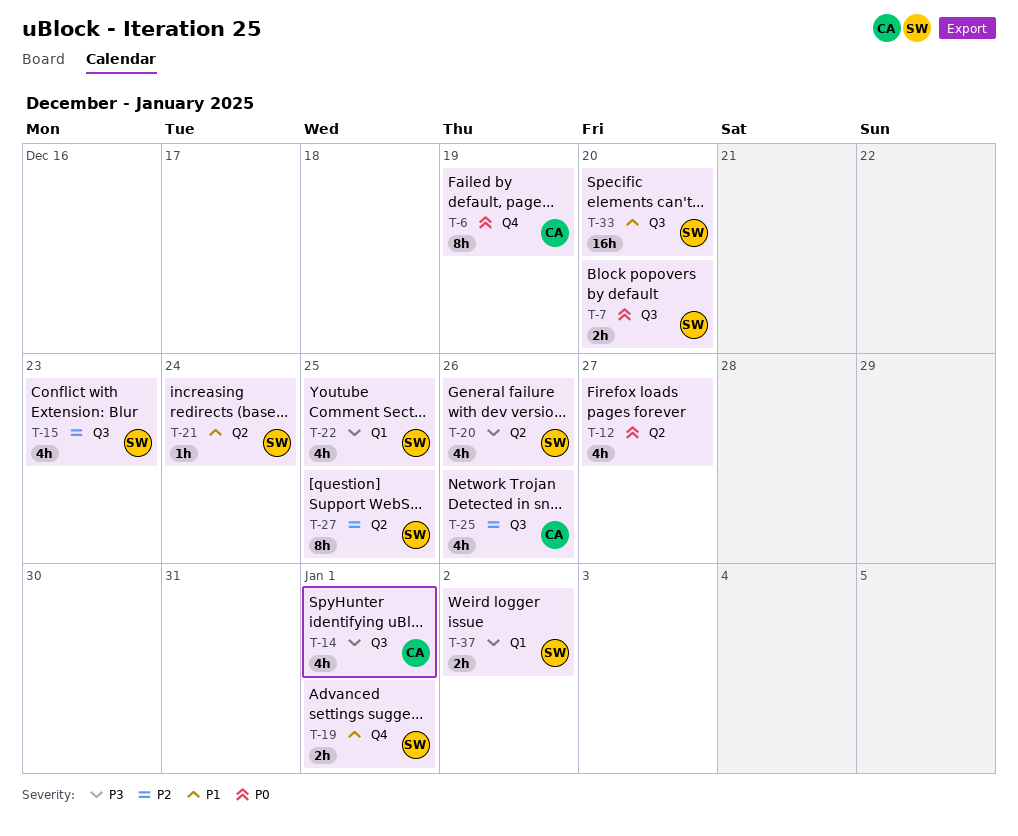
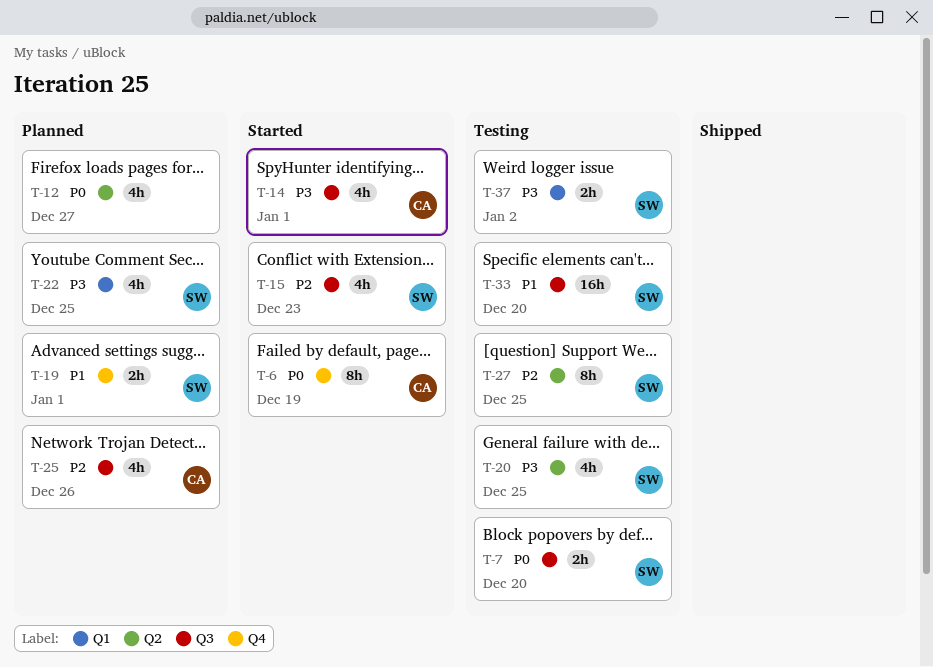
T-20, due: Dec 26 -> Dec 25
T-21: present -> none

